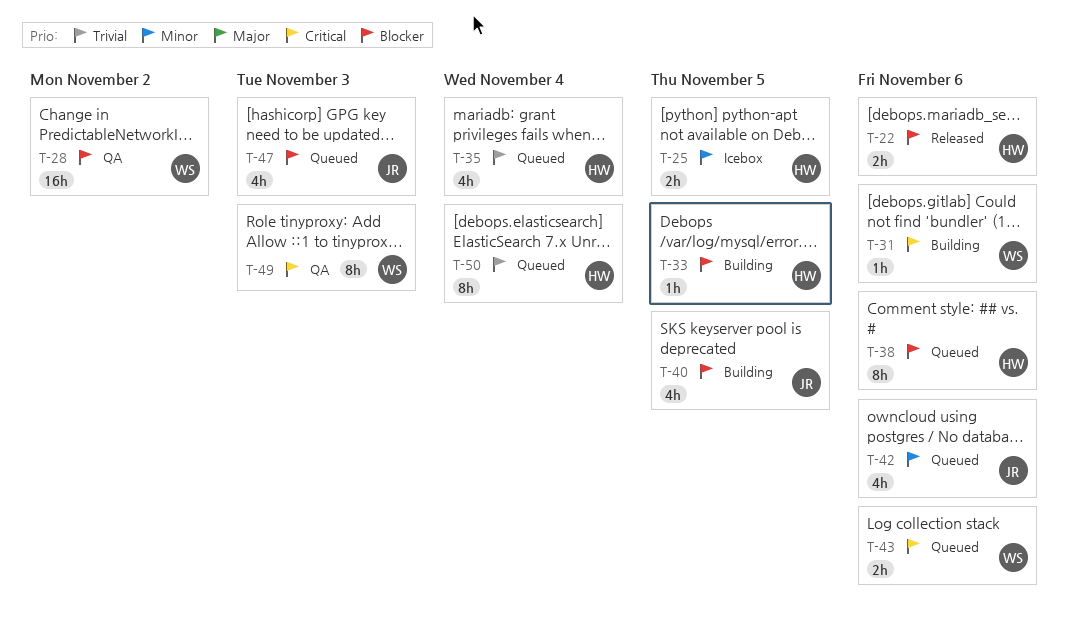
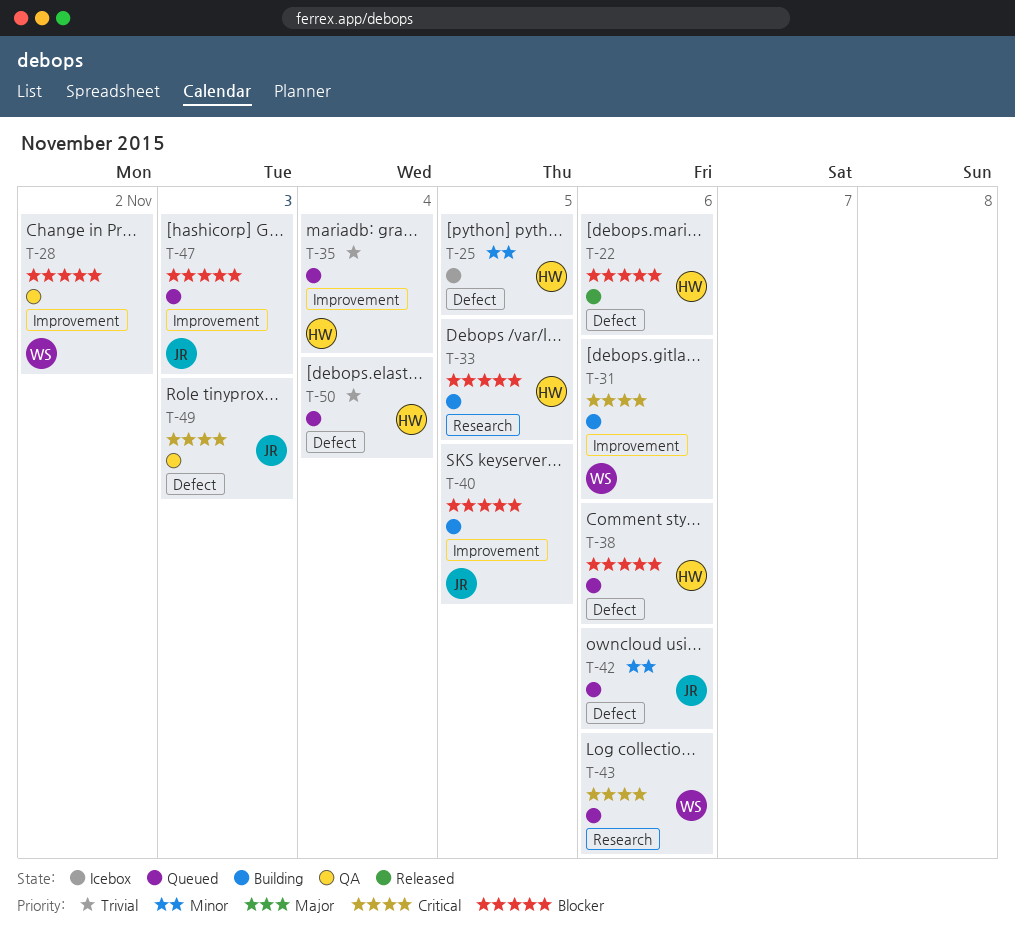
T-49, owner: WS -> JR

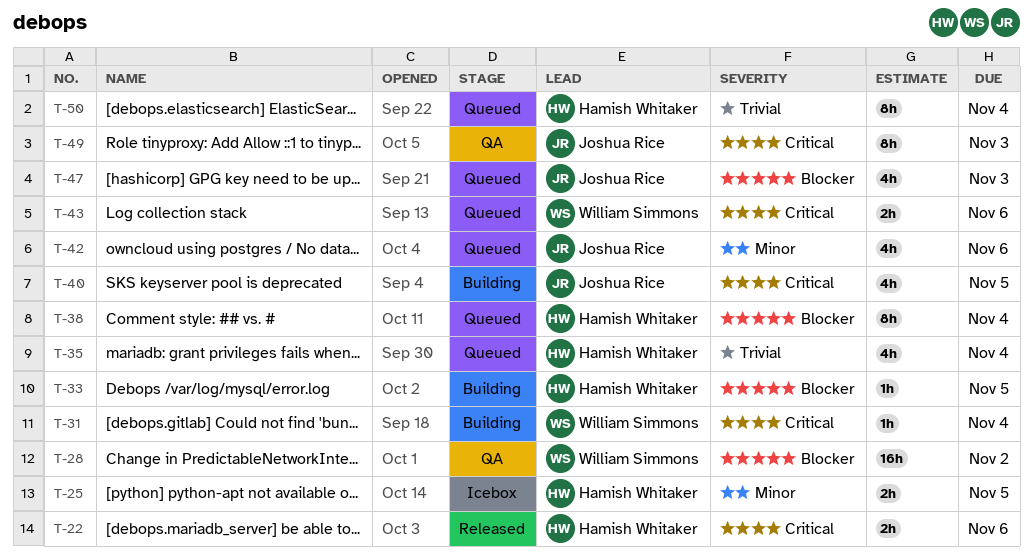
T-22, priority: Blocker -> Critical
T-31, due: Nov 6 -> Nov 4
T-38, due: Nov 6 -> Nov 4
T-40, priority: Blocker -> Critical

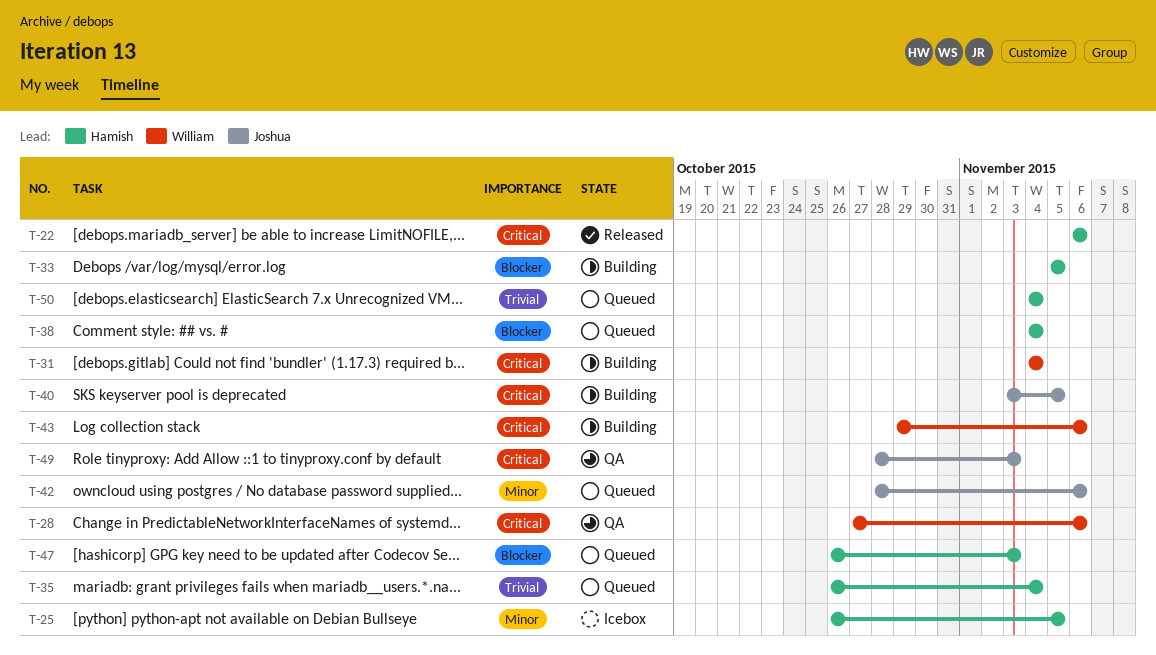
T-28, priority: Blocker -> Critical
T-28, due: Nov 2 -> Nov 6
T-43, status: Queued -> Building
T-47, owner: Joshua Rice -> Hamish Whitaker

